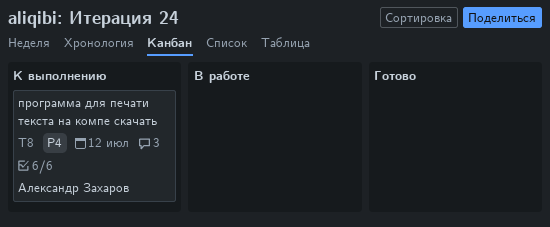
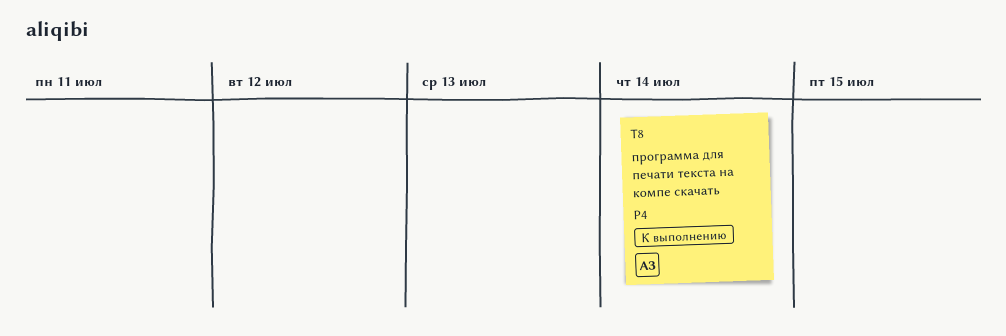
T8, due: Jul 12 -> Jul 14

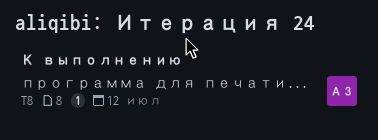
T8, due: Jul 14 -> Jul 12

